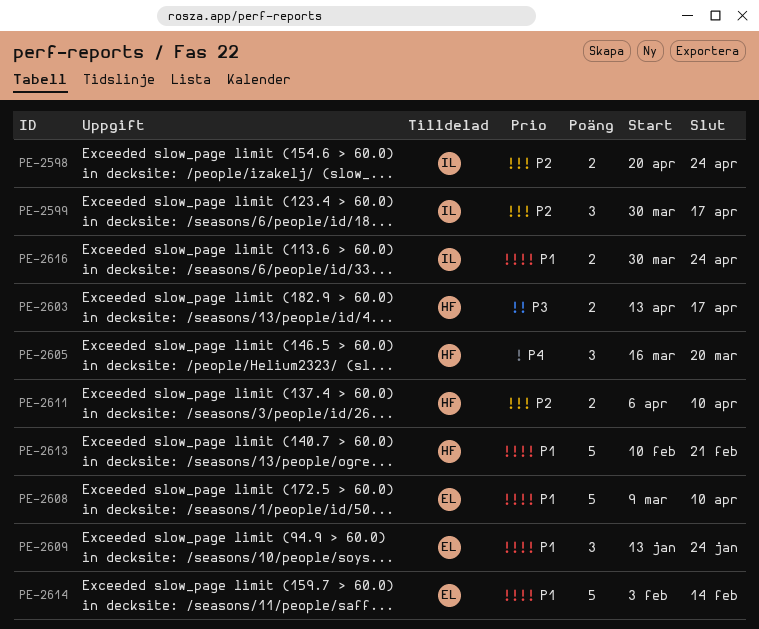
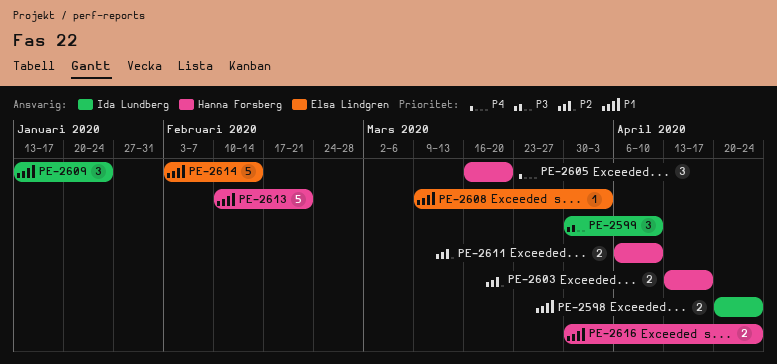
PE-2598, priority: P2 -> P1
PE-2599, priority: P2 -> P3
PE-2599, due: Apr 17 -> Apr 10
PE-2603, priority: P3 -> P2
PE-2608, estimate: 5 -> 1
PE-2608, due: Apr 10 -> Apr 3
PE-2609, owner: Elsa Lindgren -> Ida Lundberg
PE-2616, owner: Ida Lundberg -> Hanna Forsberg

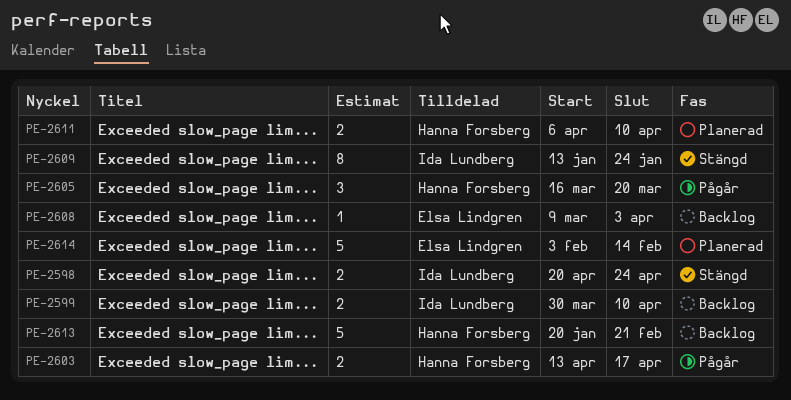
PE-2599, estimate: 3 -> 2
PE-2609, estimate: 3 -> 8
PE-2613, start: Feb 10 -> Jan 20
PE-2616: present -> none

